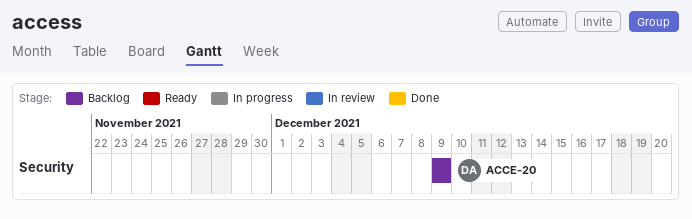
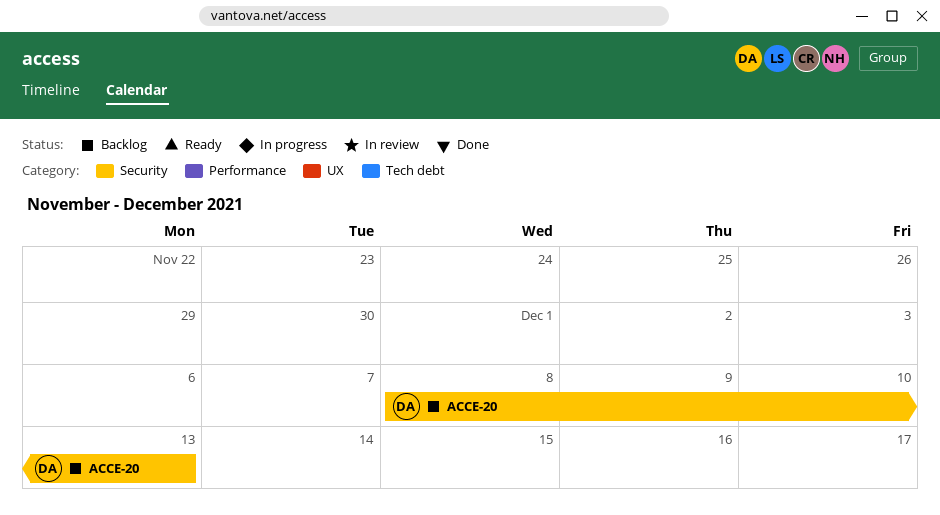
ACCE-20, start: Dec 9 -> Dec 8
ACCE-20, due: Dec 9 -> Dec 13

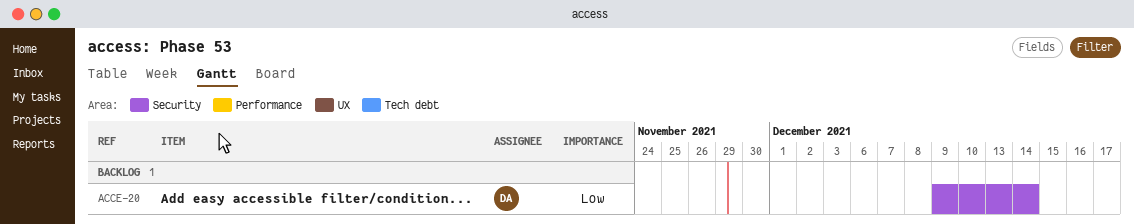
ACCE-20, start: Dec 8 -> Dec 9
ACCE-20, due: Dec 13 -> Dec 14

